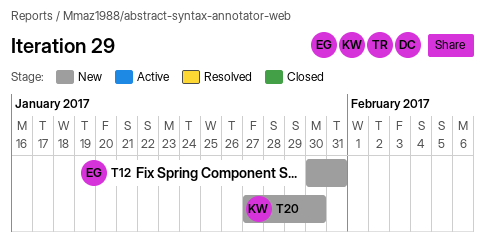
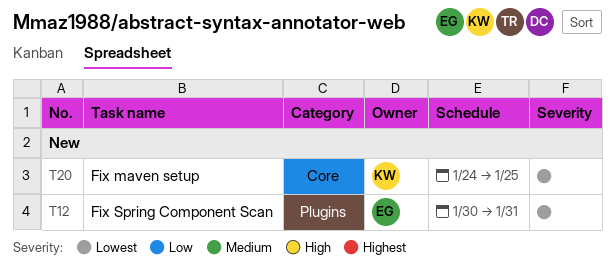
T20, start: Jan 27 -> Jan 24
T20, due: Jan 30 -> Jan 25

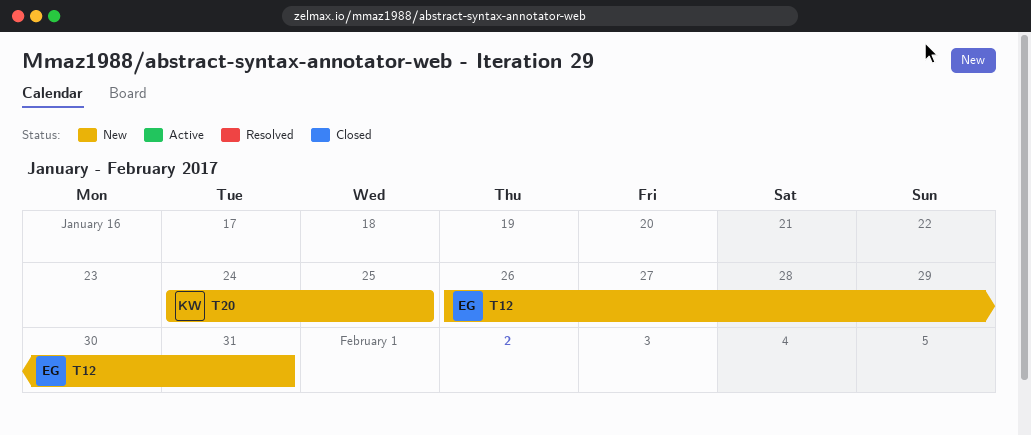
T12, start: Jan 30 -> Jan 26

